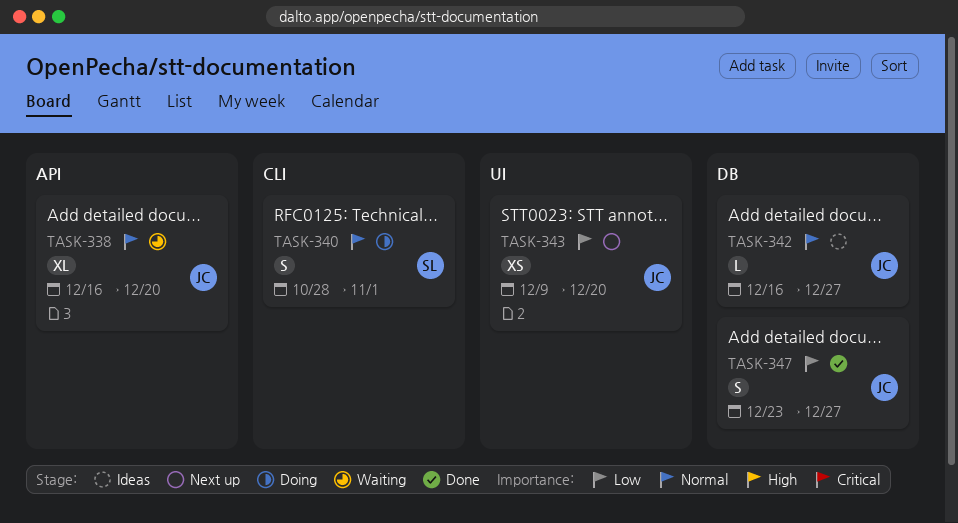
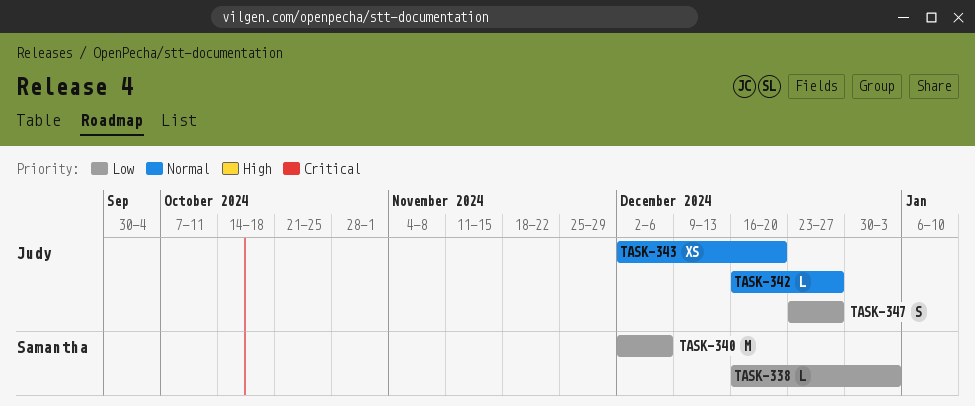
TASK-338, owner: Judy -> Samantha
TASK-338, priority: Normal -> Low
TASK-338, estimate: XL -> L
TASK-338, due: Dec 20 -> Jan 3
TASK-340, priority: Normal -> Low
TASK-340, estimate: S -> M
TASK-340, start: Oct 28 -> Dec 2
TASK-340, due: Nov 1 -> Dec 6
TASK-343, priority: Low -> Normal
TASK-343, start: Dec 9 -> Dec 2

